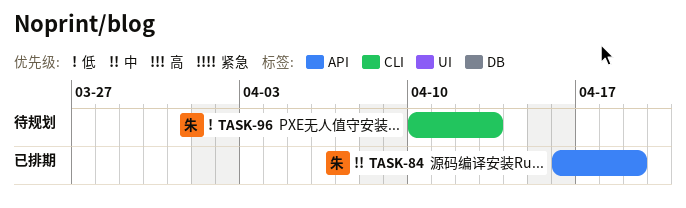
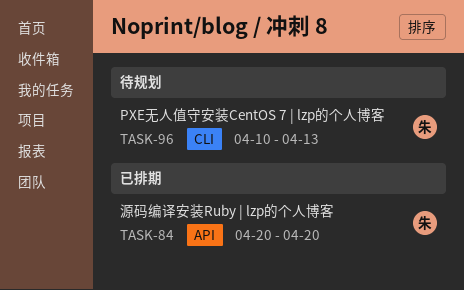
TASK-84, start: Apr 16 -> Apr 20
TASK-84, due: Apr 19 -> Apr 20

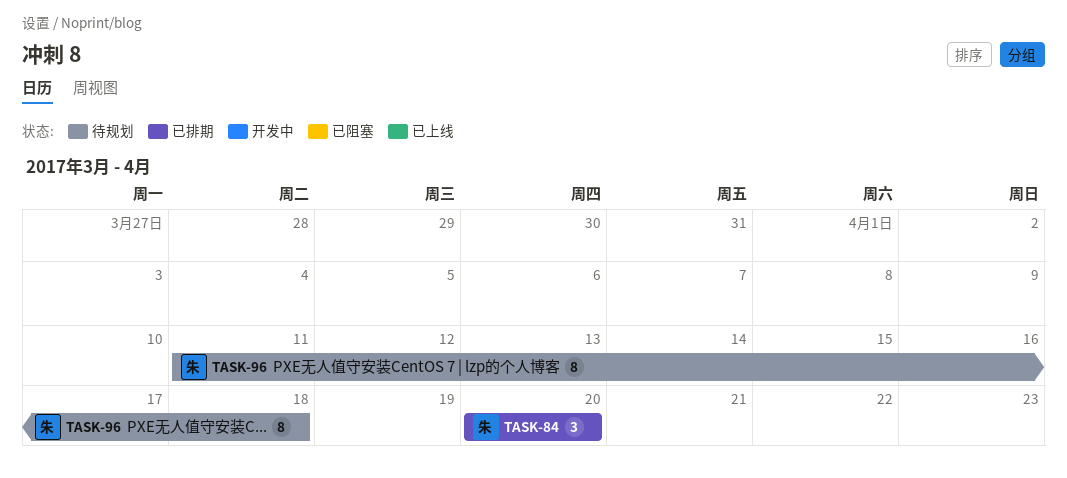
TASK-96, start: Apr 10 -> Apr 11
TASK-96, due: Apr 13 -> Apr 18

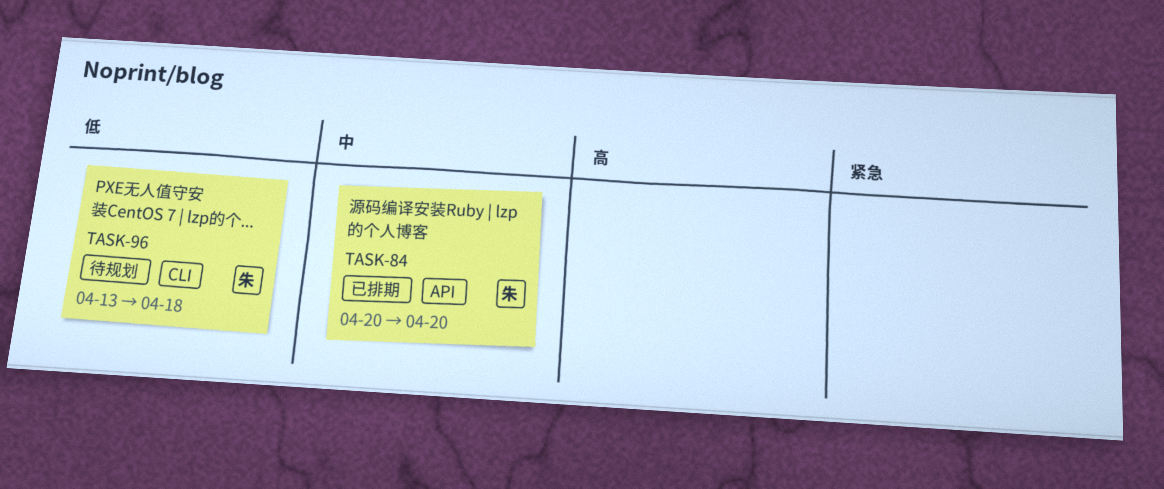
TASK-96, start: Apr 11 -> Apr 13

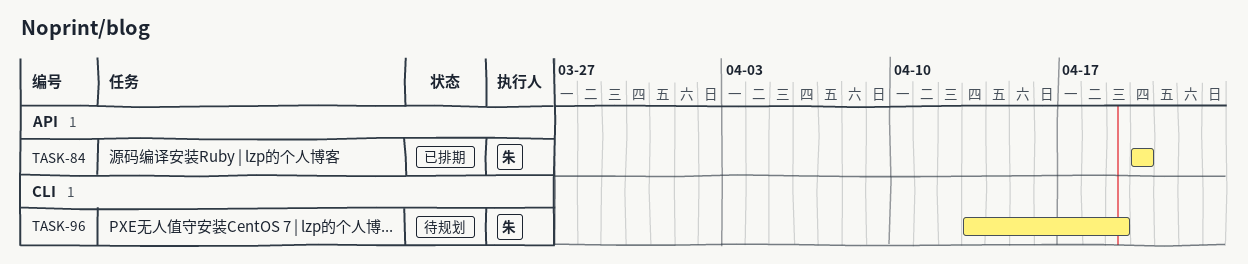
TASK-96, due: Apr 18 -> Apr 19

